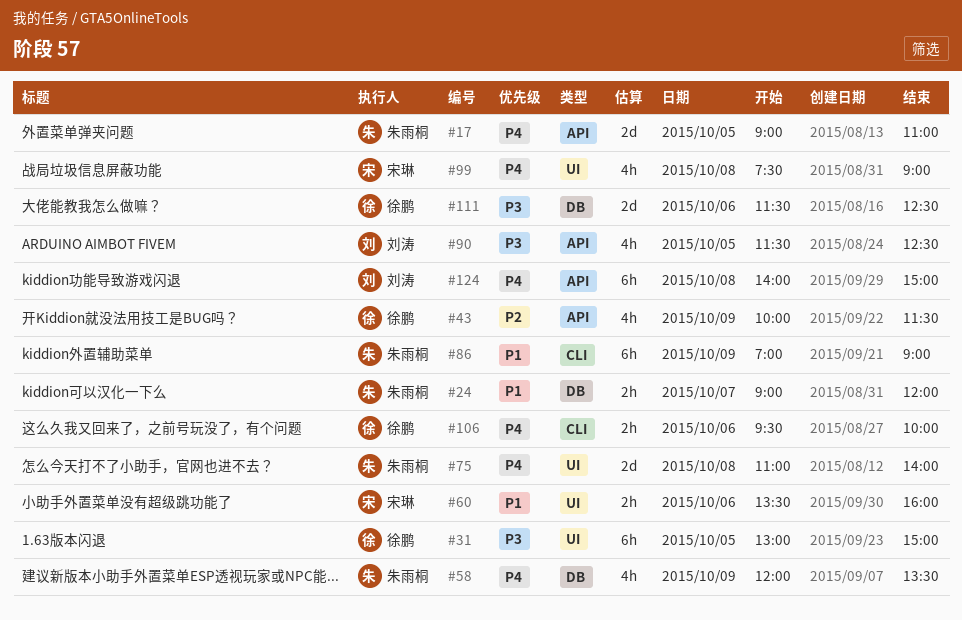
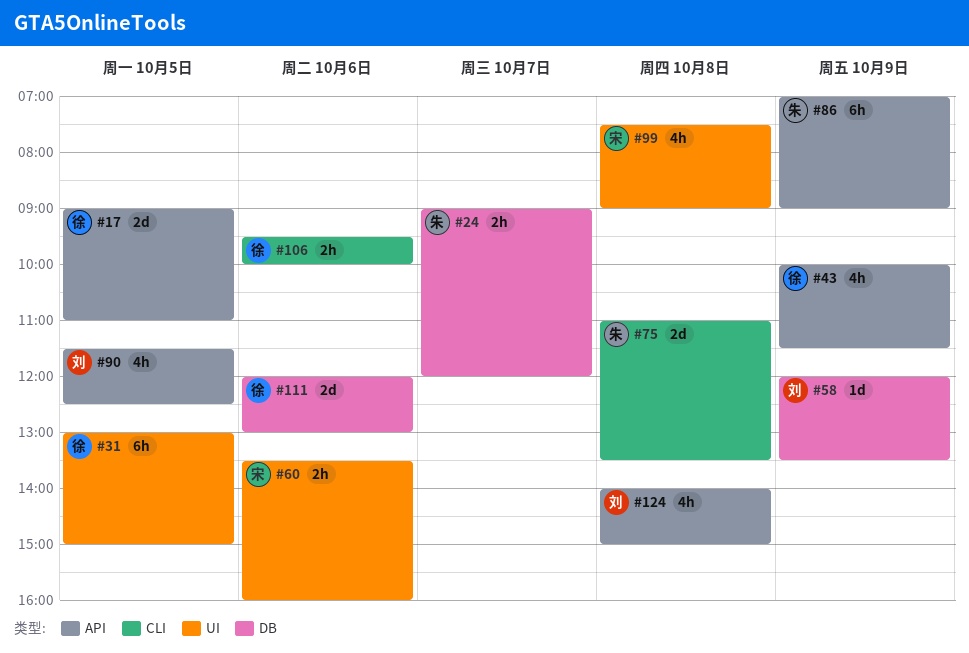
#17, owner: 朱雨桐 -> 徐鹏
#58, owner: 朱雨桐 -> 刘涛
#58, estimate: 4h -> 1d
#75, label: UI -> CLI
#75, ends: 14:00 -> 13:30
#86, label: CLI -> API
#111, begins: 11:30 -> 12:00
#111, ends: 12:30 -> 13:00
#124, estimate: 6h -> 4h

